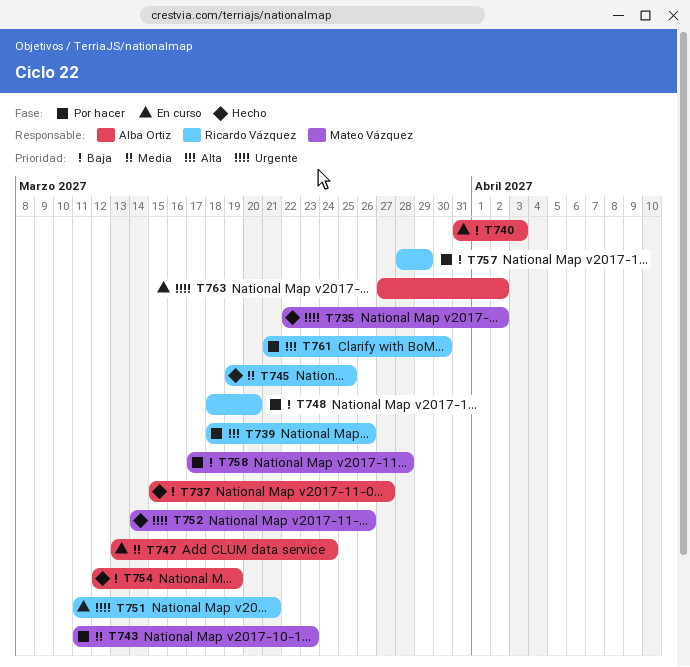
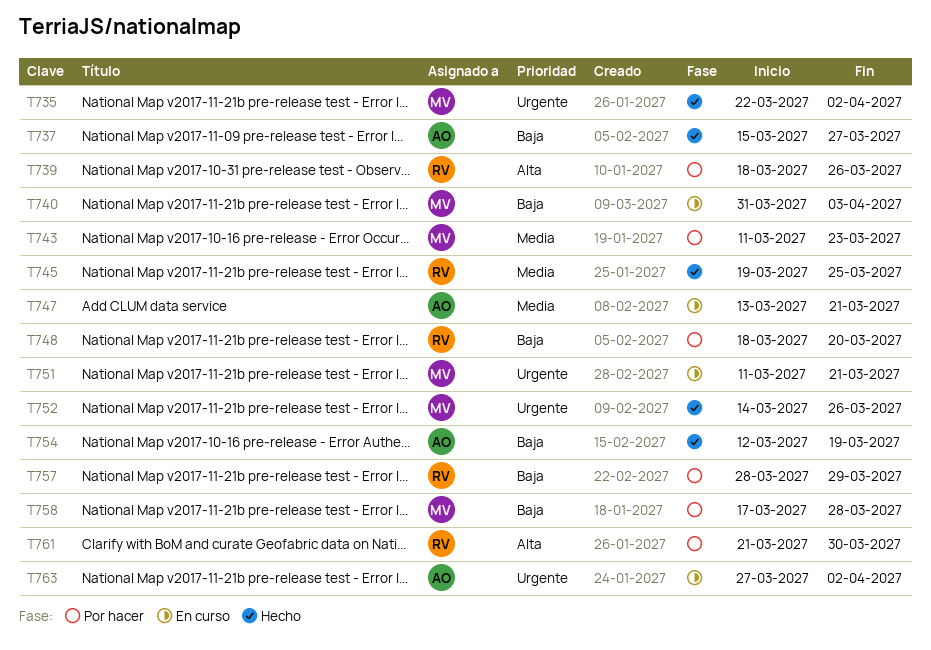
T740, owner: Alba Ortiz -> Mateo Vázquez
T747, due: Mar 24 -> Mar 21
T751, owner: Ricardo Vázquez -> Mateo Vázquez

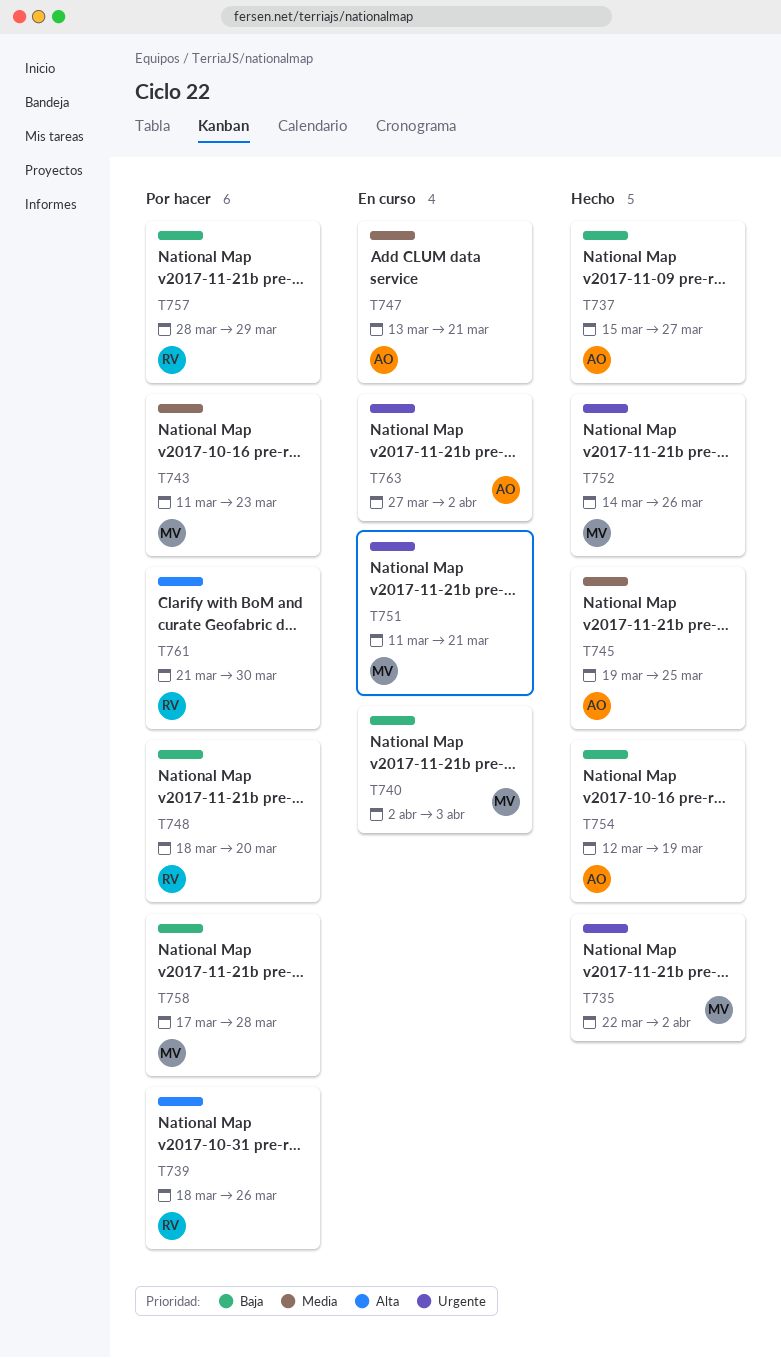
T740, start: Mar 31 -> Apr 2
T745, owner: RV -> AO

